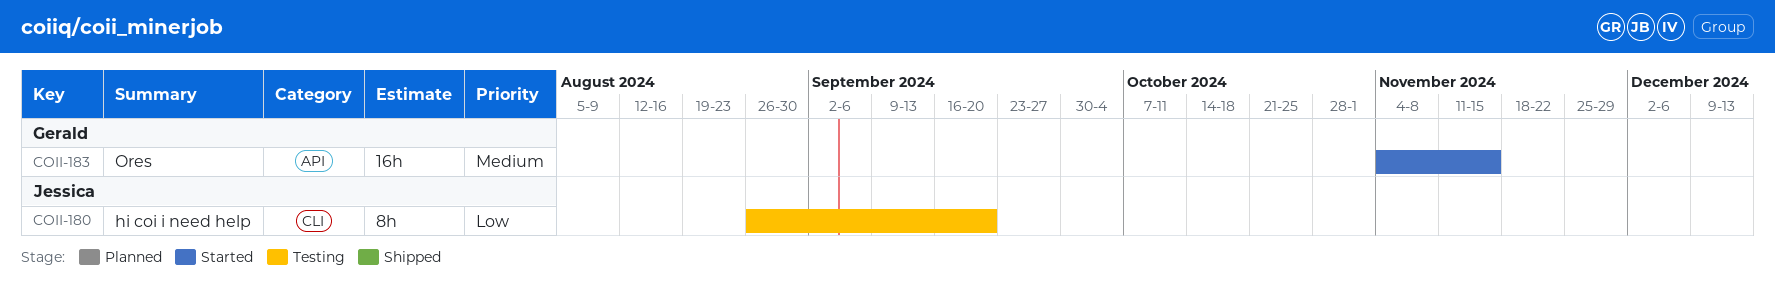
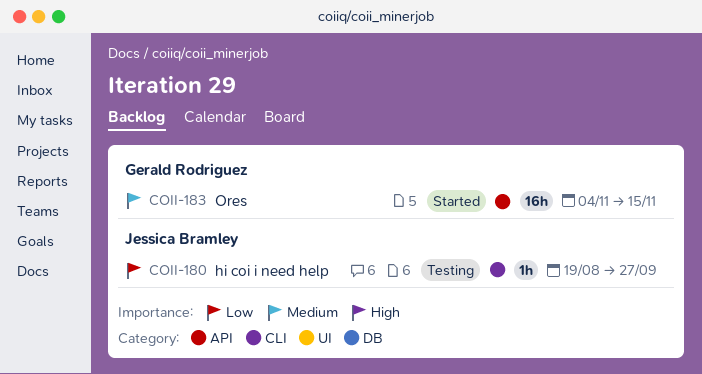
COII-180, estimate: 8h -> 1h
COII-180, start: Aug 26 -> Aug 19
COII-180, due: Sep 20 -> Sep 27

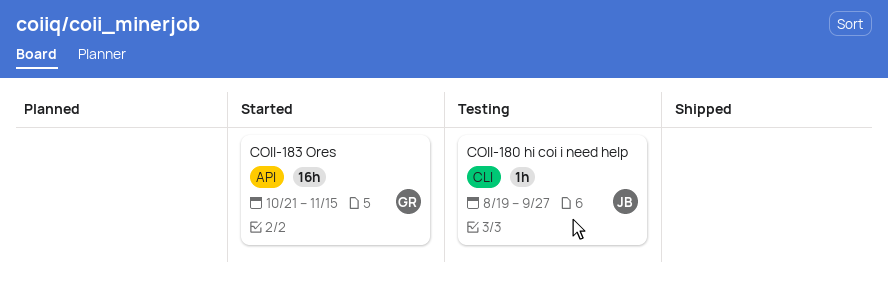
COII-183, start: Nov 4 -> Oct 21

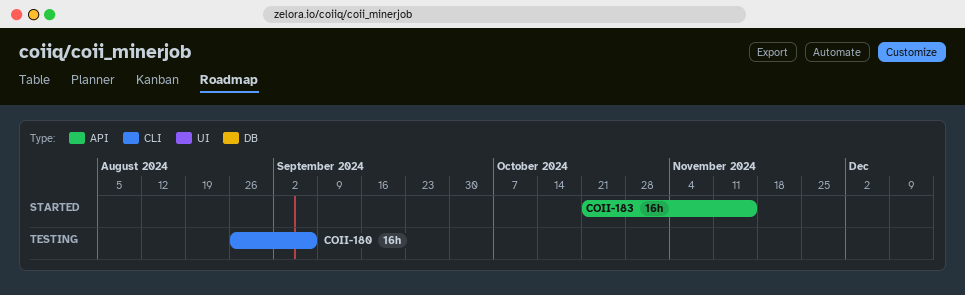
COII-180, estimate: 1h -> 16h
COII-180, start: Aug 19 -> Aug 26
COII-180, due: Sep 27 -> Sep 6

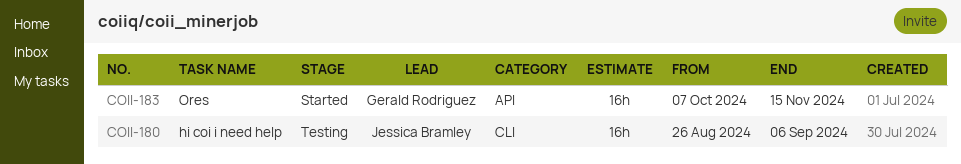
COII-183, start: Oct 21 -> Oct 7

